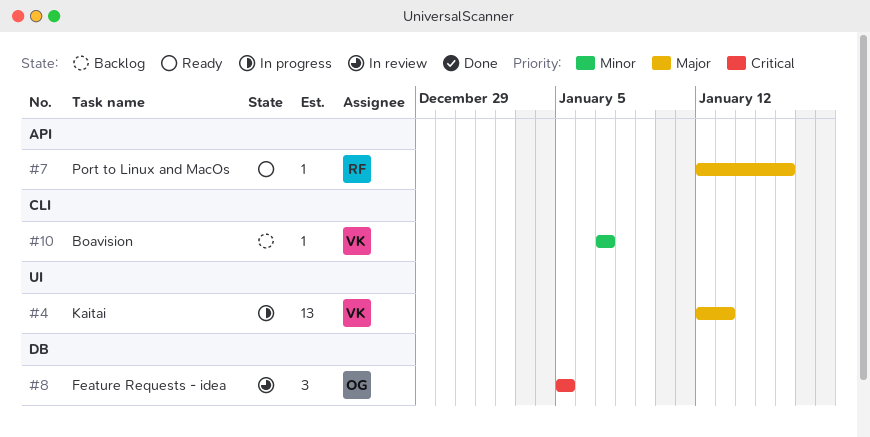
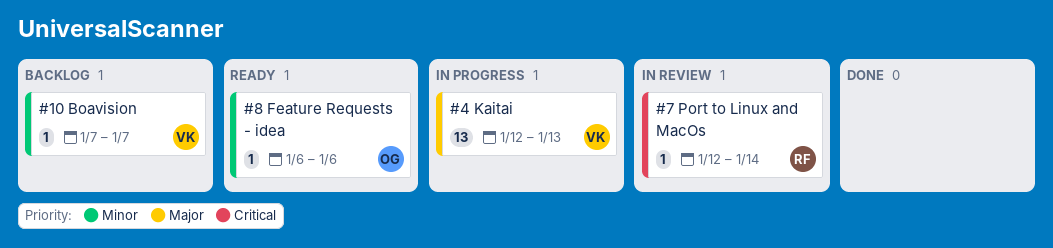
#7, status: Ready -> In review
#7, priority: Major -> Critical
#7, due: Jan 16 -> Jan 14
#8, status: In review -> Ready
#8, priority: Critical -> Minor
#8, estimate: 3 -> 1
#8, start: Jan 5 -> Jan 6
#8, due: Jan 5 -> Jan 6

